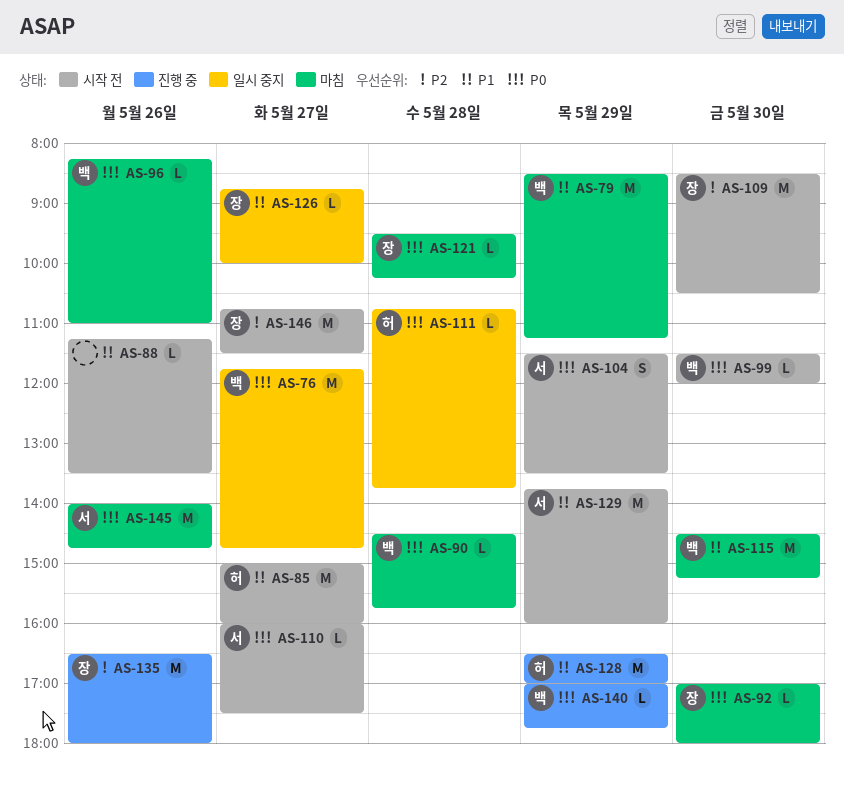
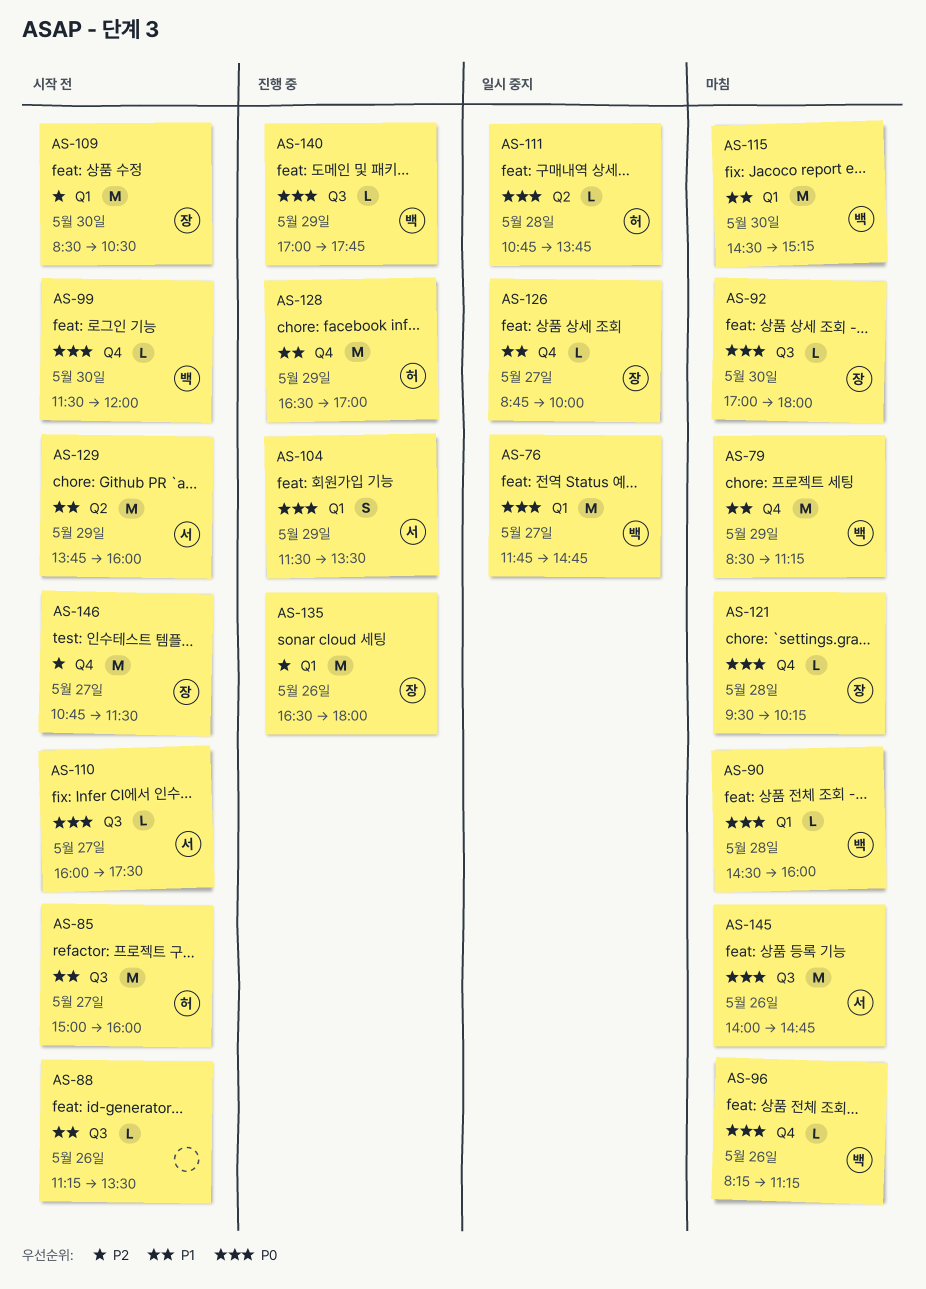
AS-90, ends: 15:45 -> 16:00
AS-96, ends: 11:00 -> 11:15
AS-104, status: 시작 전 -> 진행 중

